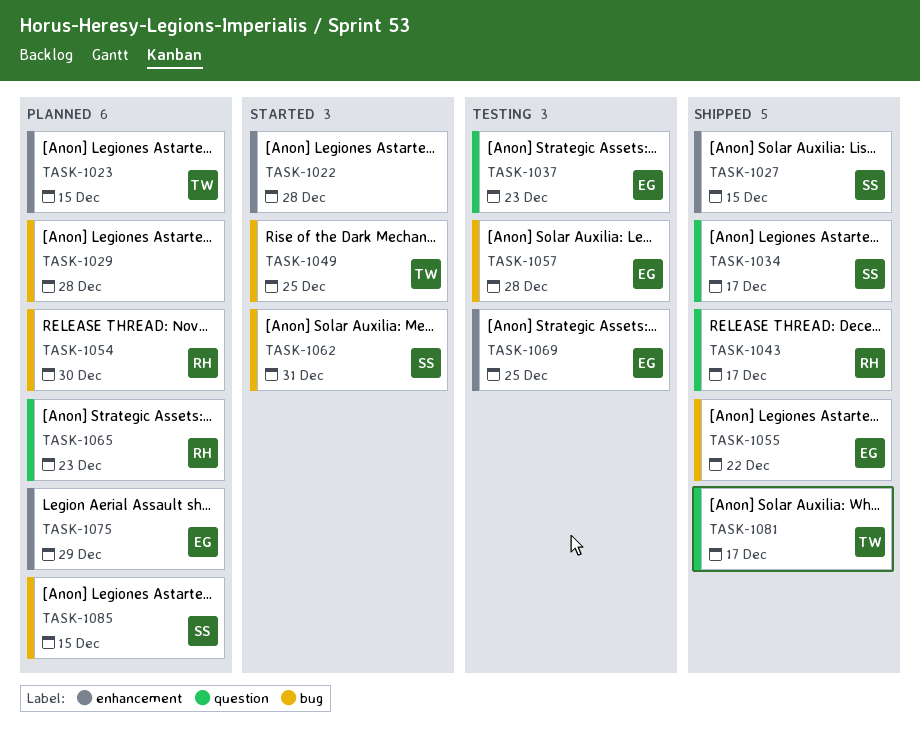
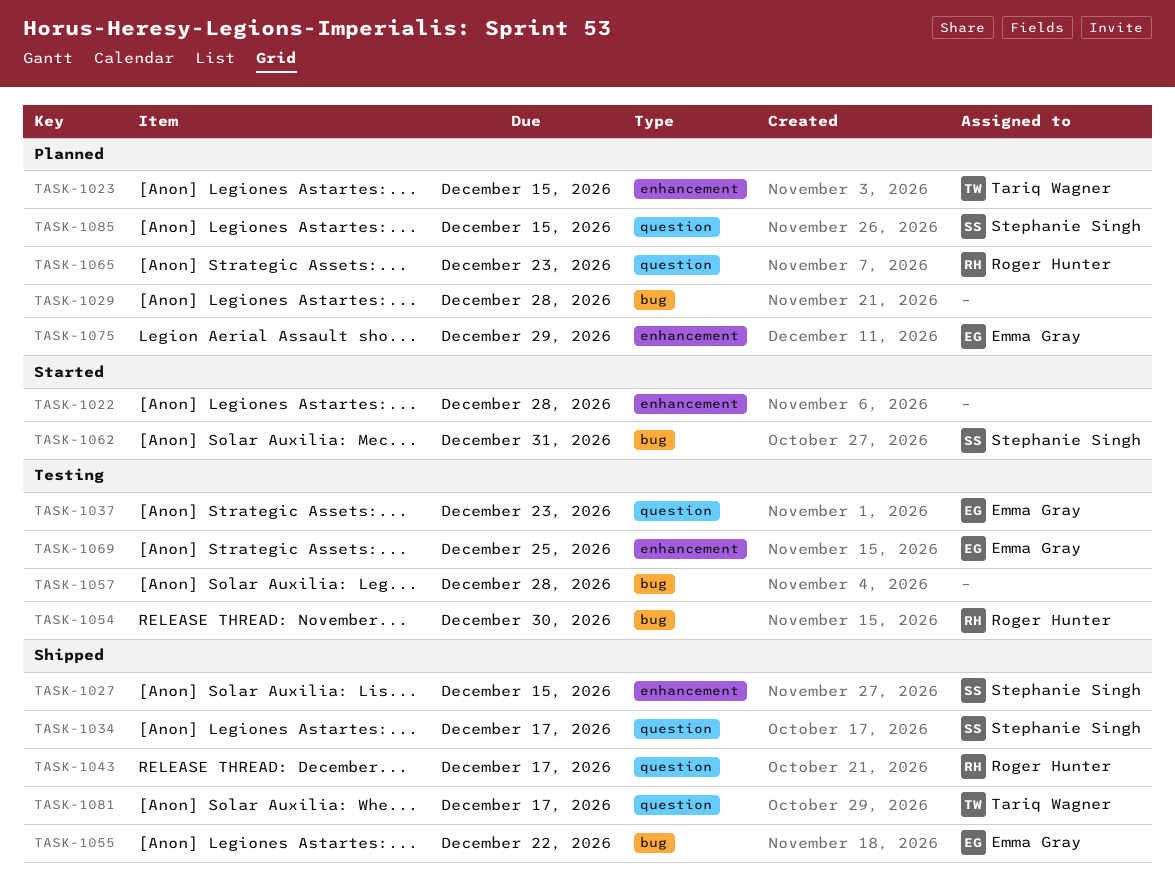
TASK-1049: present -> none
TASK-1054, status: Planned -> Testing
TASK-1057, owner: Emma Gray -> none
TASK-1085, label: bug -> question

